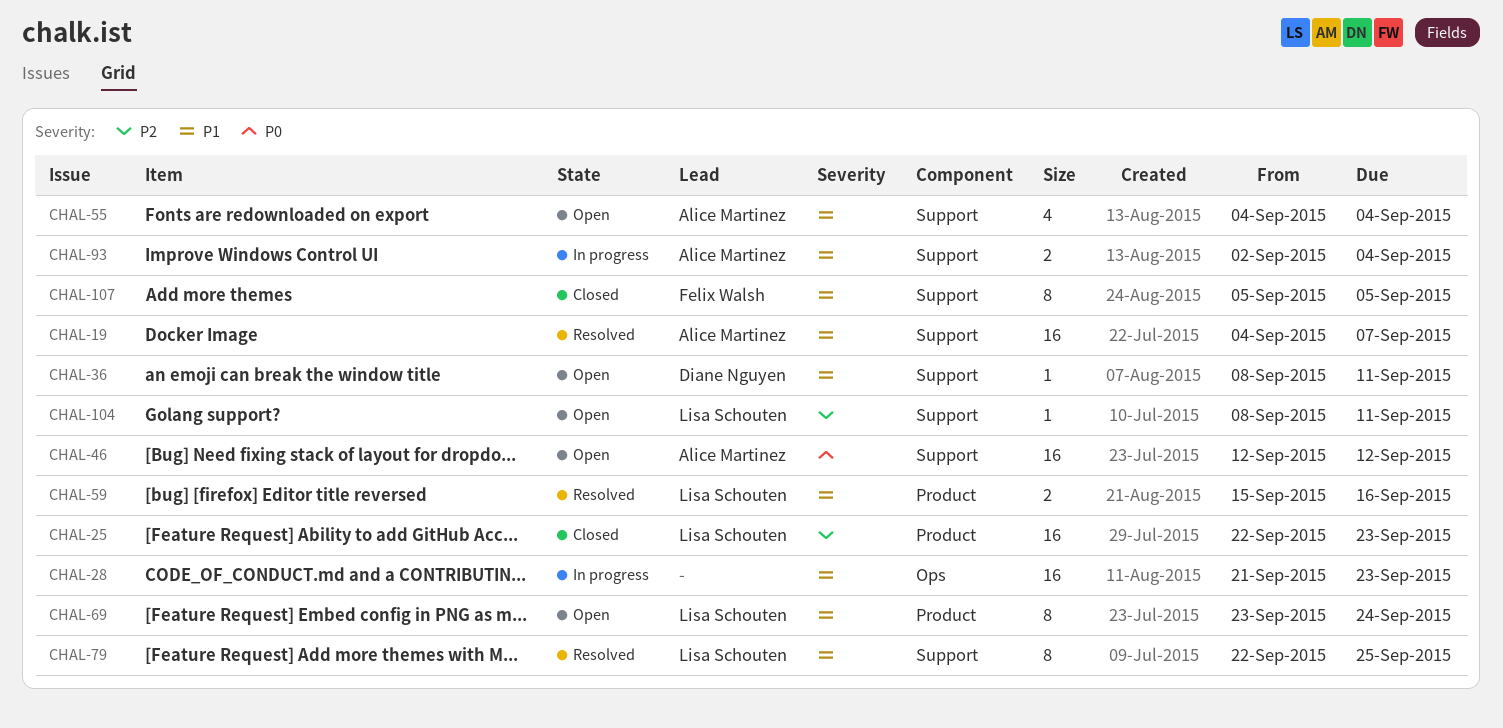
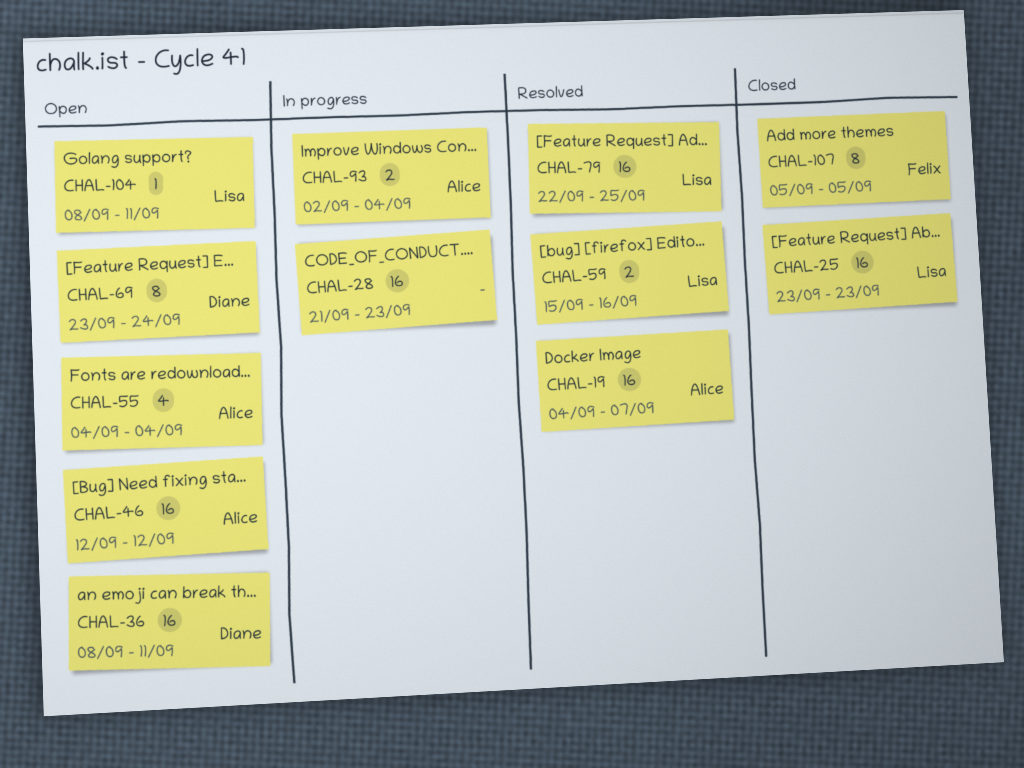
CHAL-25, start: Sep 22 -> Sep 23
CHAL-36, estimate: 1 -> 16
CHAL-69, owner: Lisa Schouten -> Diane Nguyen
CHAL-79, estimate: 8 -> 16

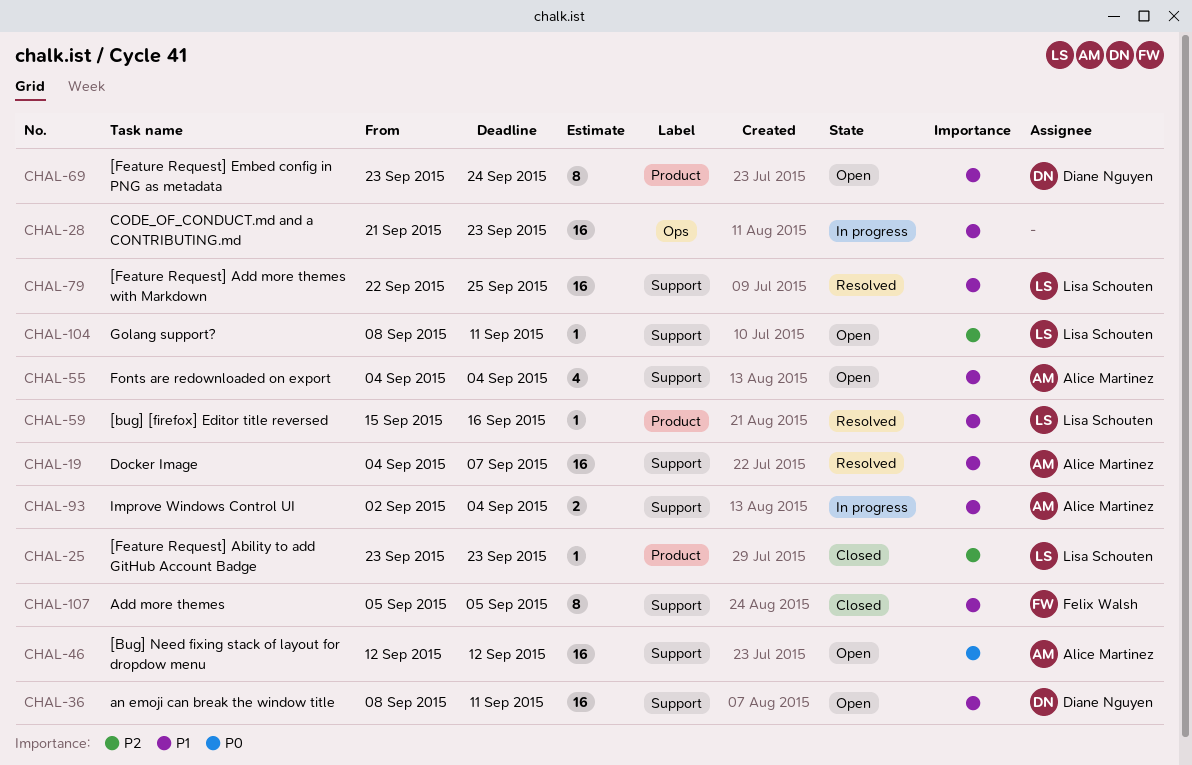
CHAL-25, estimate: 16 -> 1
CHAL-59, estimate: 2 -> 1

